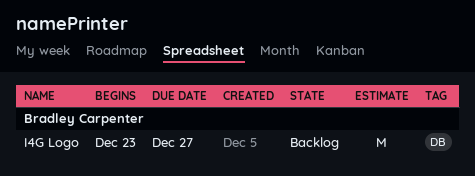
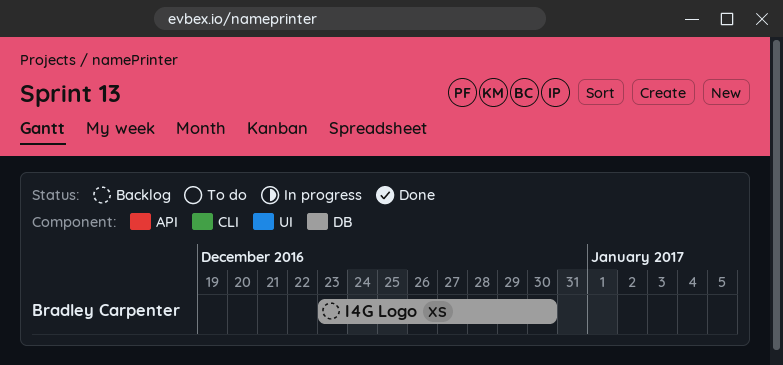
I4G Logo, estimate: M -> XS
I4G Logo, due: Dec 27 -> Dec 30

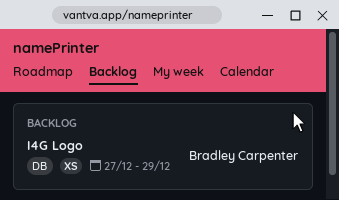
I4G Logo, start: Dec 23 -> Dec 27
I4G Logo, due: Dec 30 -> Dec 29

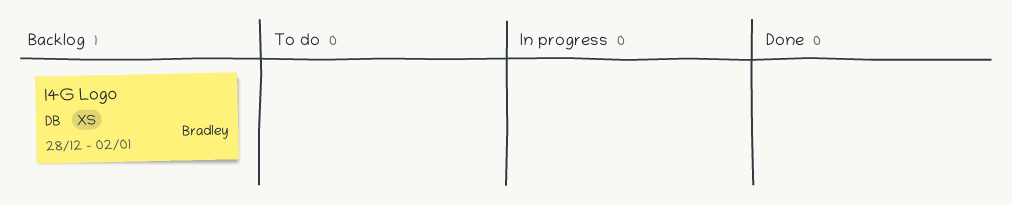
I4G Logo, start: Dec 27 -> Dec 28
I4G Logo, due: Dec 29 -> Jan 2

